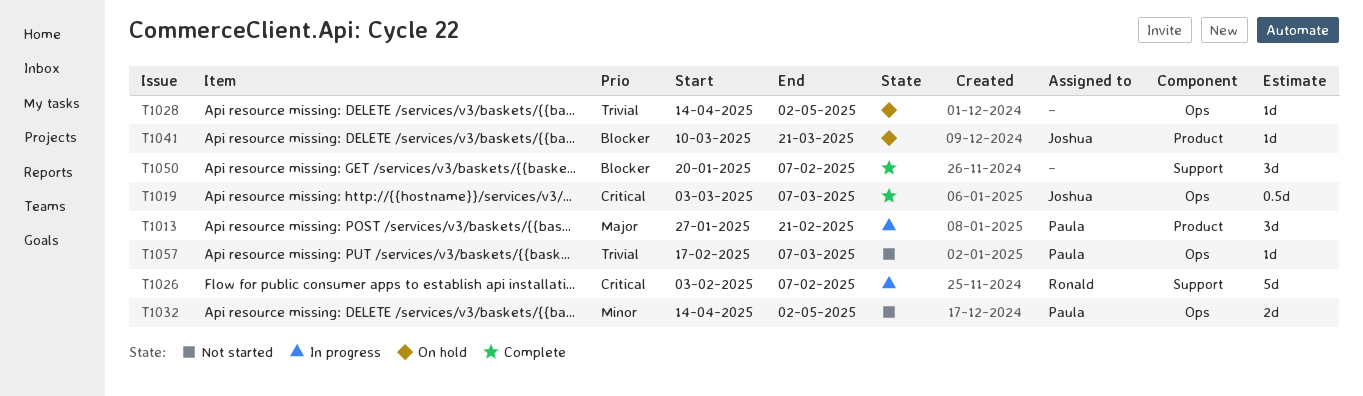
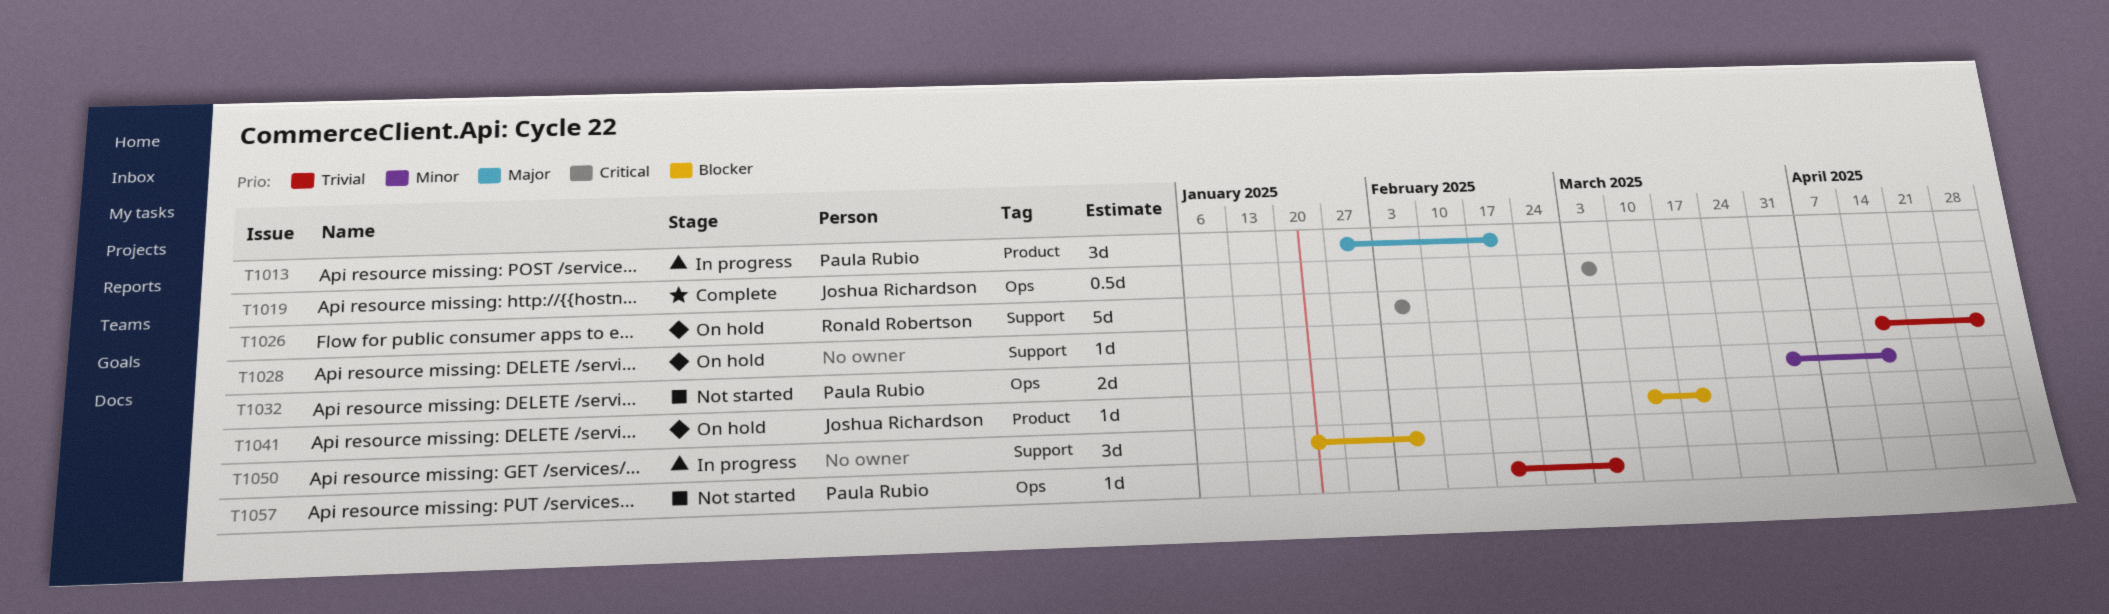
T1026, status: In progress -> On hold
T1028, label: Ops -> Support
T1032, start: Apr 14 -> Mar 31
T1032, due: May 2 -> Apr 18
T1050, status: Complete -> In progress

